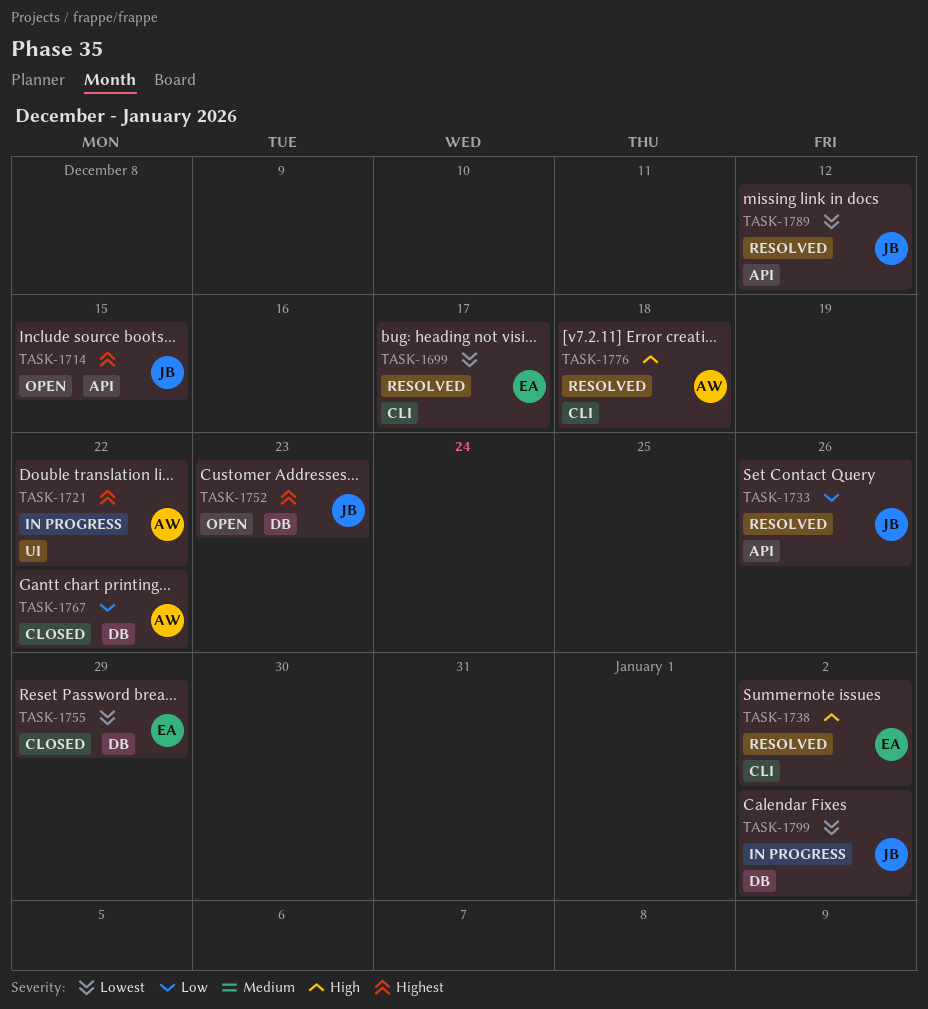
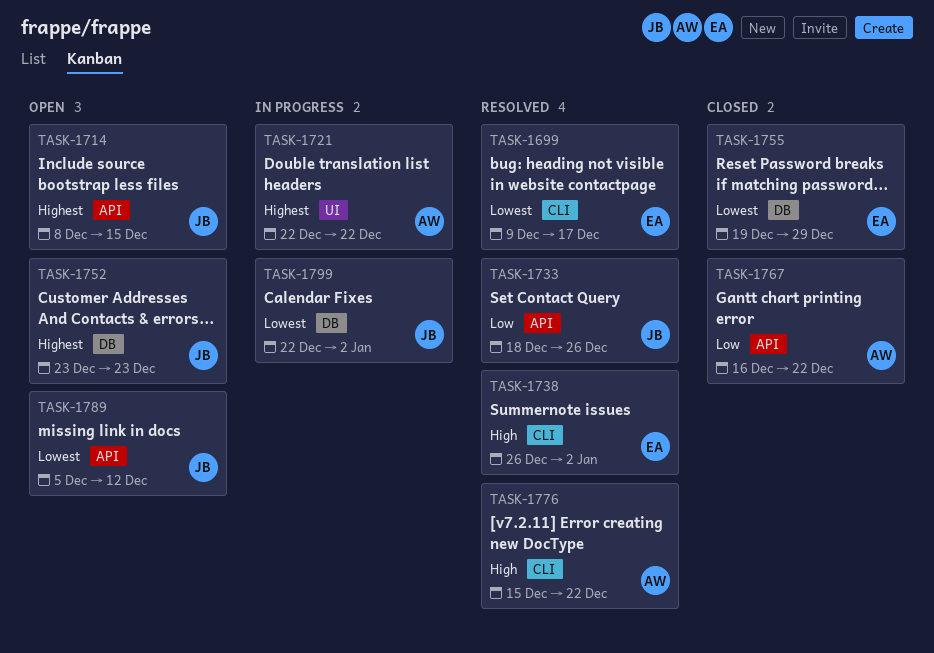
TASK-1767, label: DB -> API
TASK-1776, due: Dec 18 -> Dec 22
TASK-1789, status: Resolved -> Open

